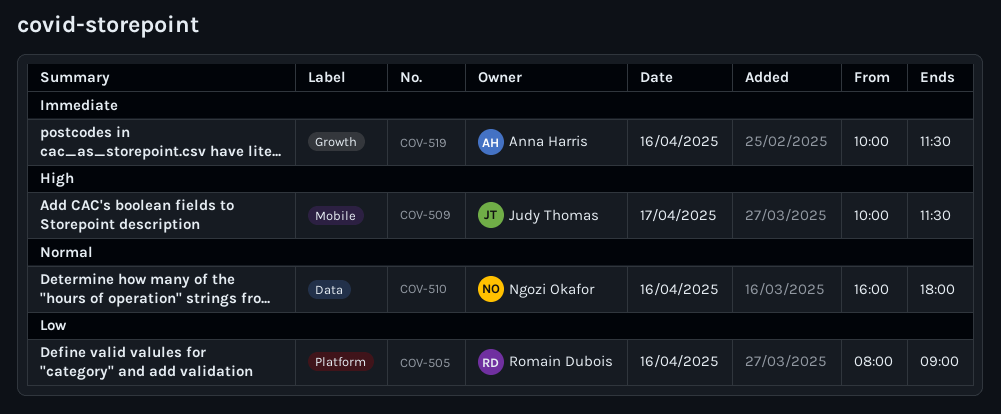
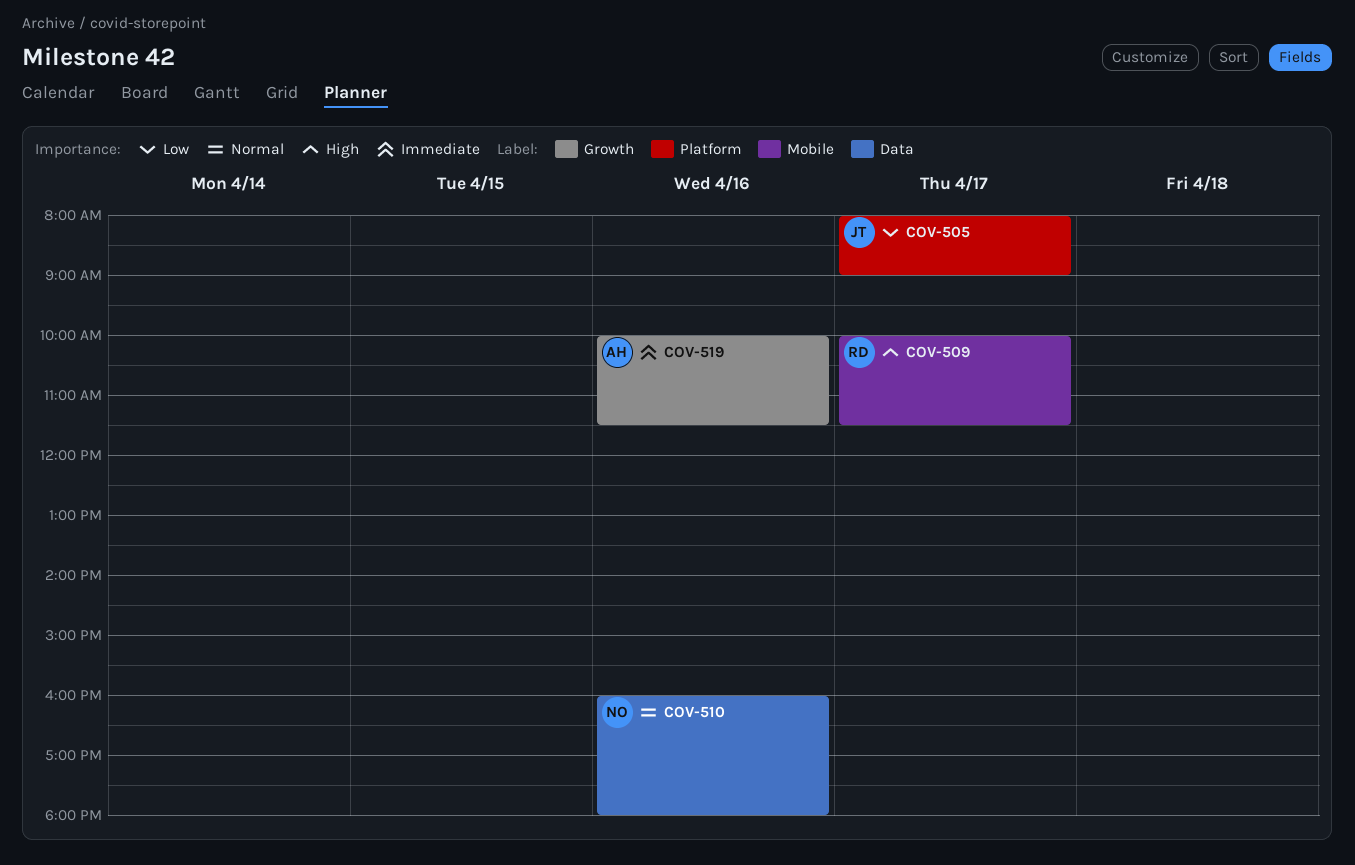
COV-505, owner: Romain Dubois -> Judy Thomas
COV-505, day: Apr 16 -> Apr 17
COV-509, owner: Judy Thomas -> Romain Dubois

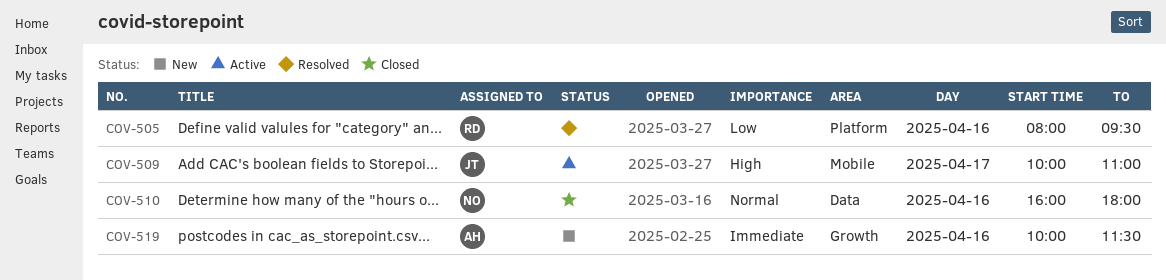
COV-505, owner: JT -> RD
COV-505, day: Apr 17 -> Apr 16
COV-505, ends: 09:00 -> 09:30
COV-509, owner: RD -> JT
COV-509, ends: 11:30 -> 11:00

